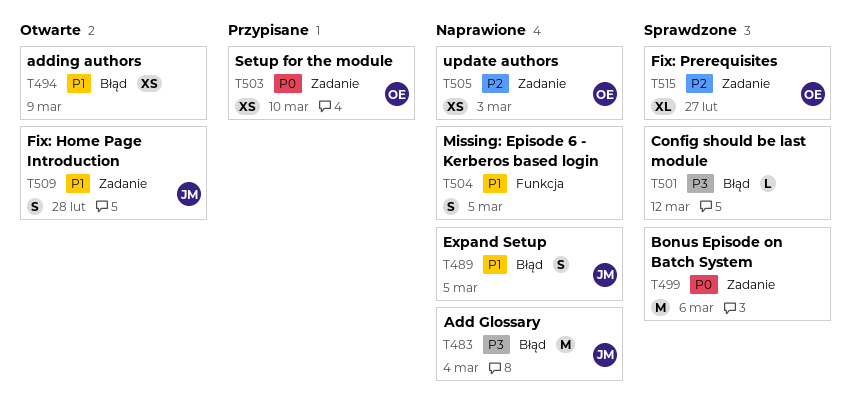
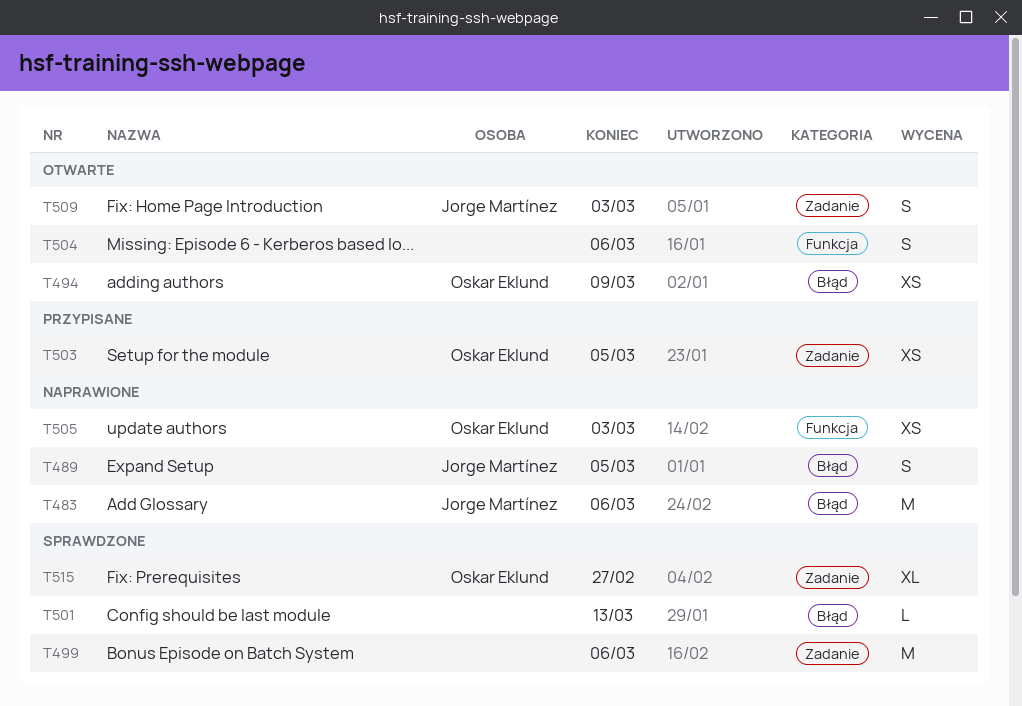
T483, due: Mar 4 -> Mar 6
T494, owner: none -> Oskar Eklund
T501, due: Mar 12 -> Mar 13
T503, due: Mar 10 -> Mar 5
T504, status: Naprawione -> Otwarte
T504, due: Mar 5 -> Mar 6
T505, label: Zadanie -> Funkcja
T509, due: Feb 28 -> Mar 3

